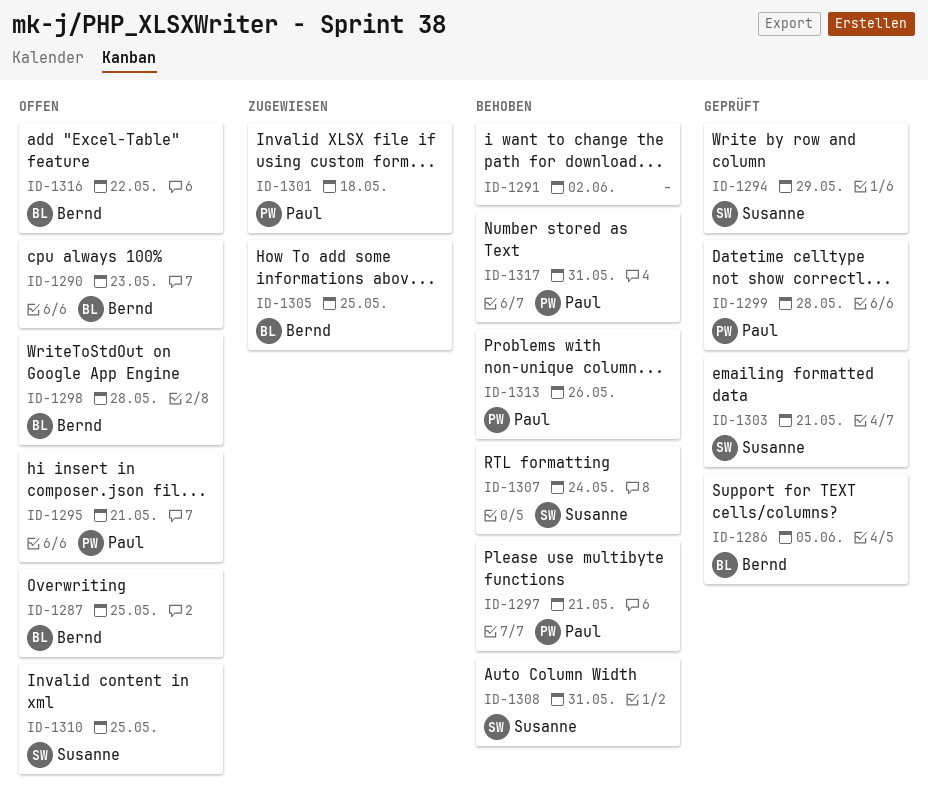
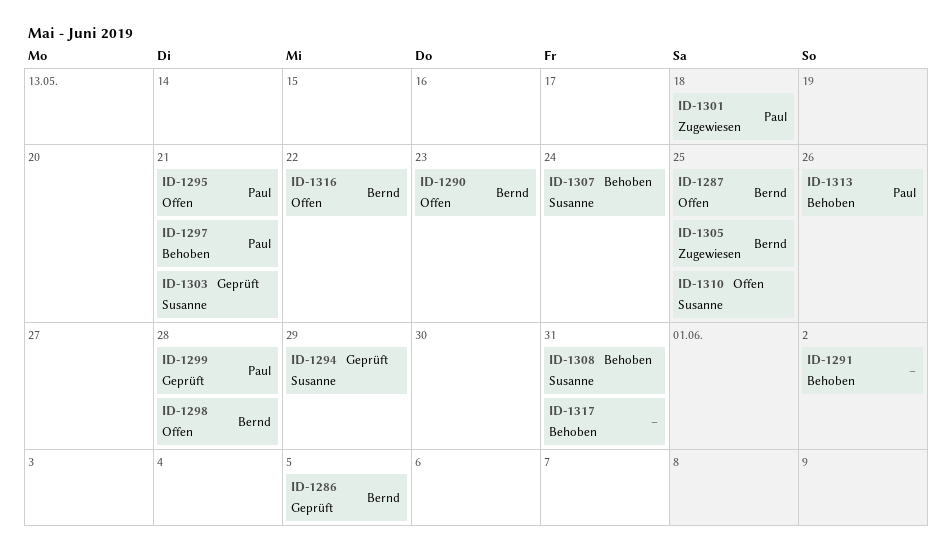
ID-1317, owner: Paul -> none

